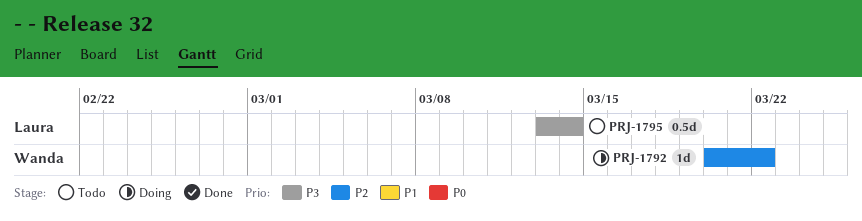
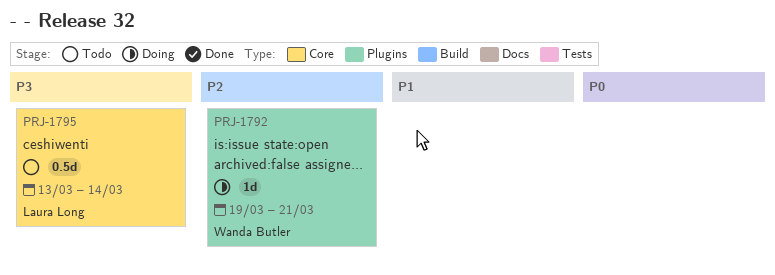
PRJ-1792, start: Mar 20 -> Mar 19
PRJ-1792, due: Mar 22 -> Mar 21

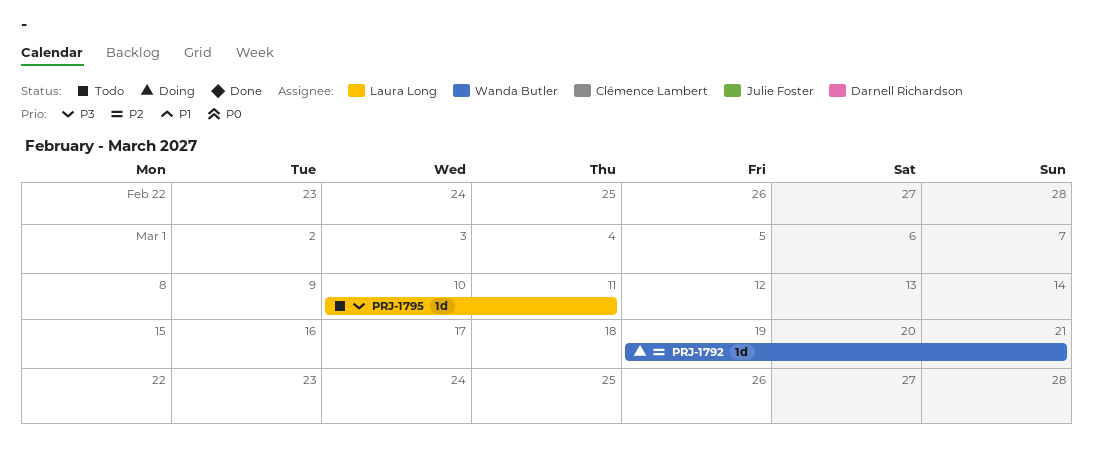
PRJ-1795, estimate: 0.5d -> 1d
PRJ-1795, start: Mar 13 -> Mar 10
PRJ-1795, due: Mar 14 -> Mar 11

